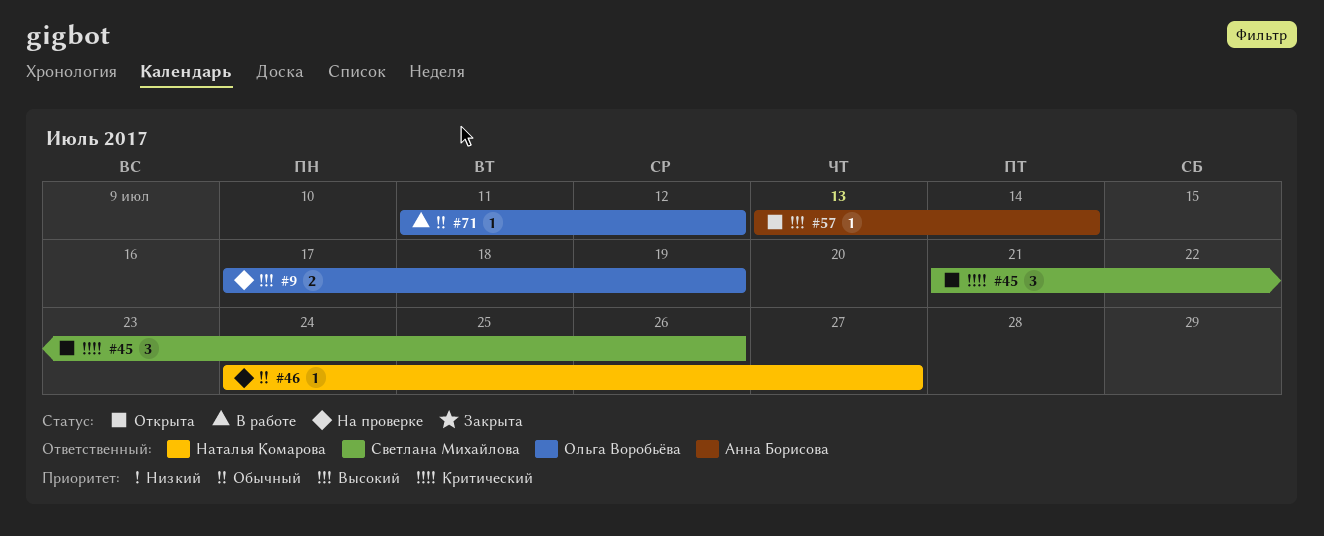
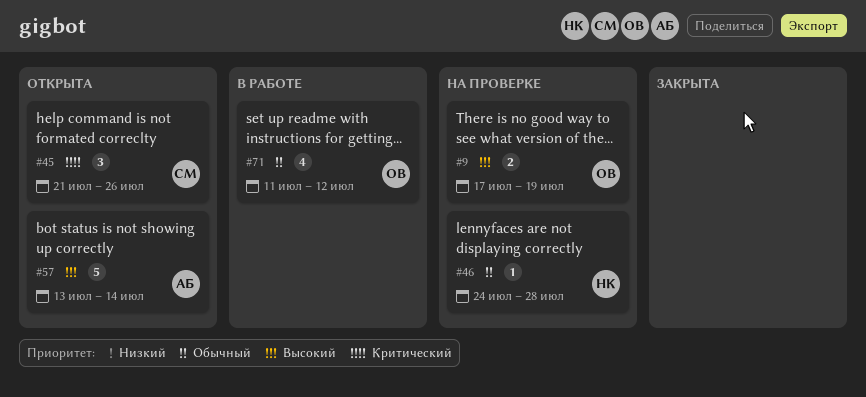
#46, due: Jul 27 -> Jul 28
#57, estimate: 1 -> 5
#71, estimate: 1 -> 4

